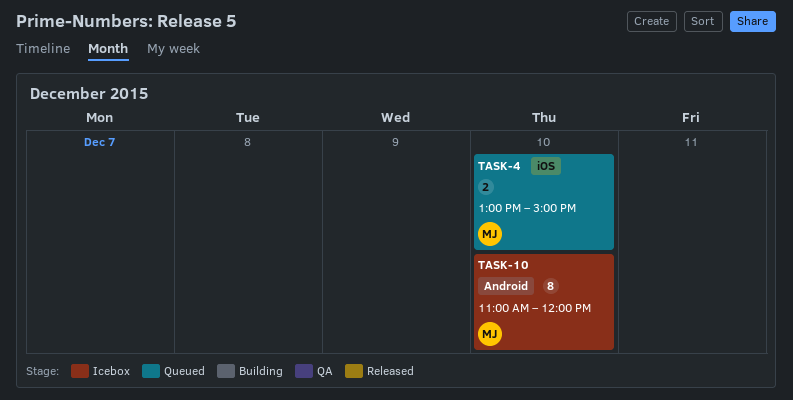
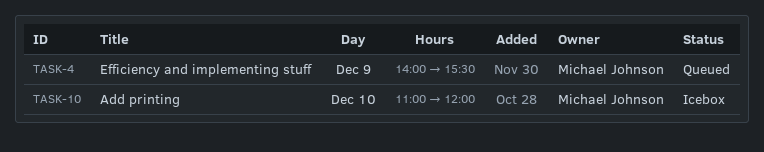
TASK-4, day: Dec 10 -> Dec 9
TASK-4, begins: 13:00 -> 14:00
TASK-4, ends: 15:00 -> 15:30

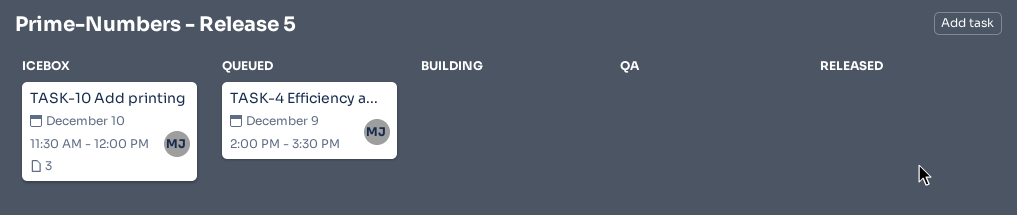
TASK-10, begins: 11:00 -> 11:30

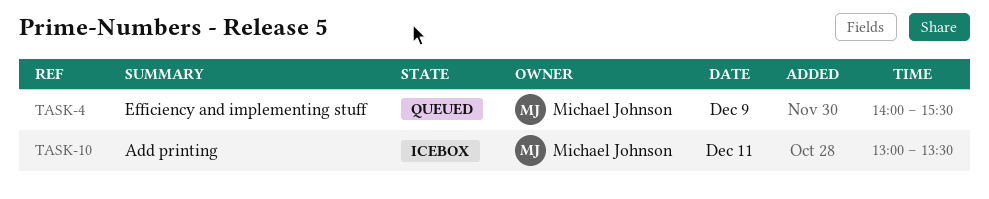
TASK-10, day: Dec 10 -> Dec 11
TASK-10, begins: 11:30 -> 13:00
TASK-10, ends: 12:00 -> 13:30

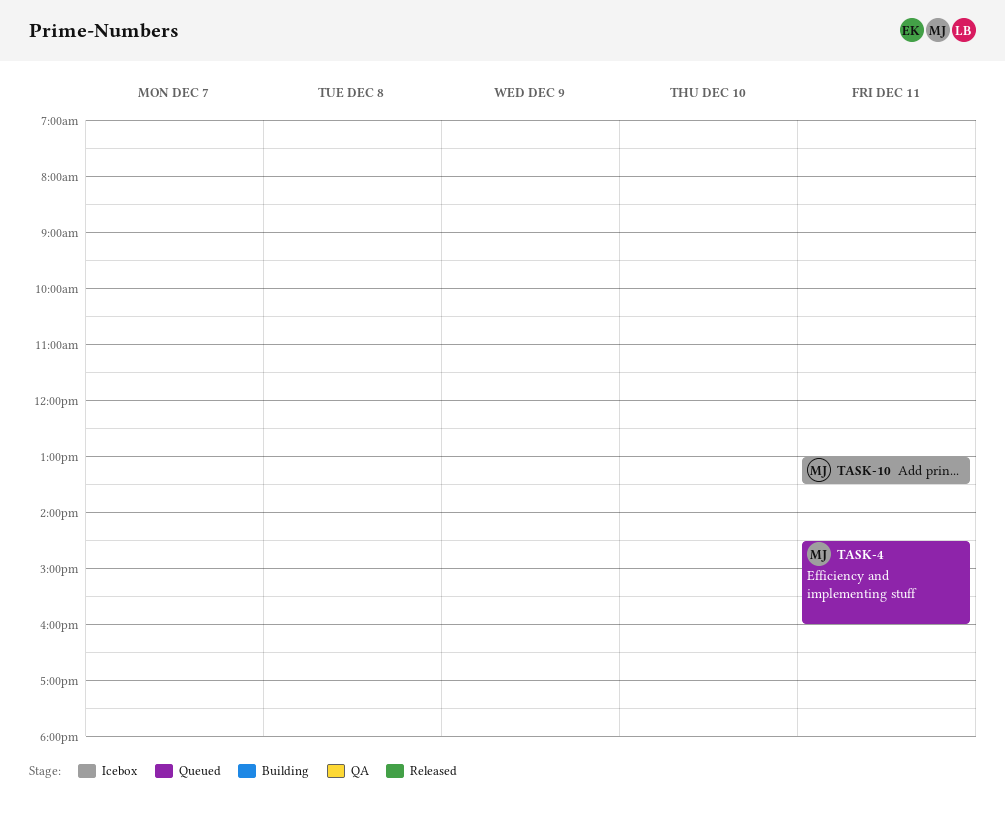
TASK-4, day: Dec 9 -> Dec 11
TASK-4, begins: 14:00 -> 14:30
TASK-4, ends: 15:30 -> 16:00

